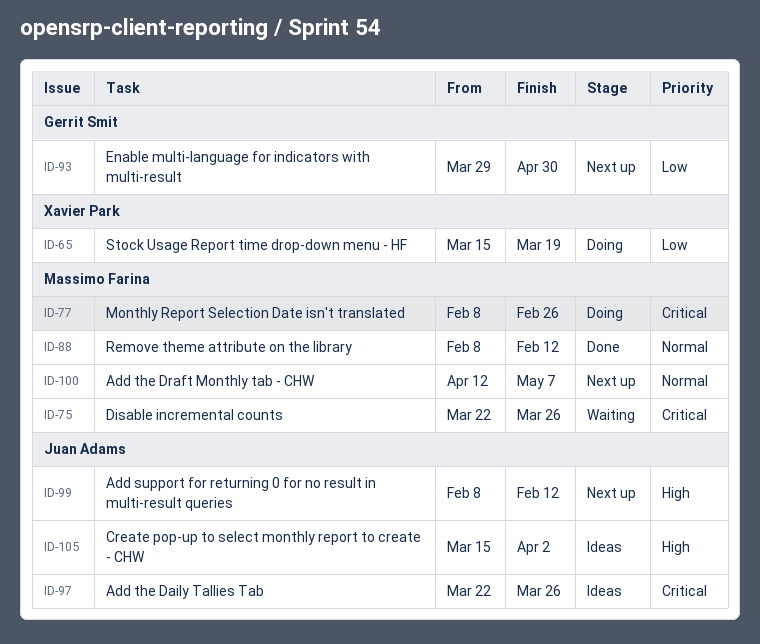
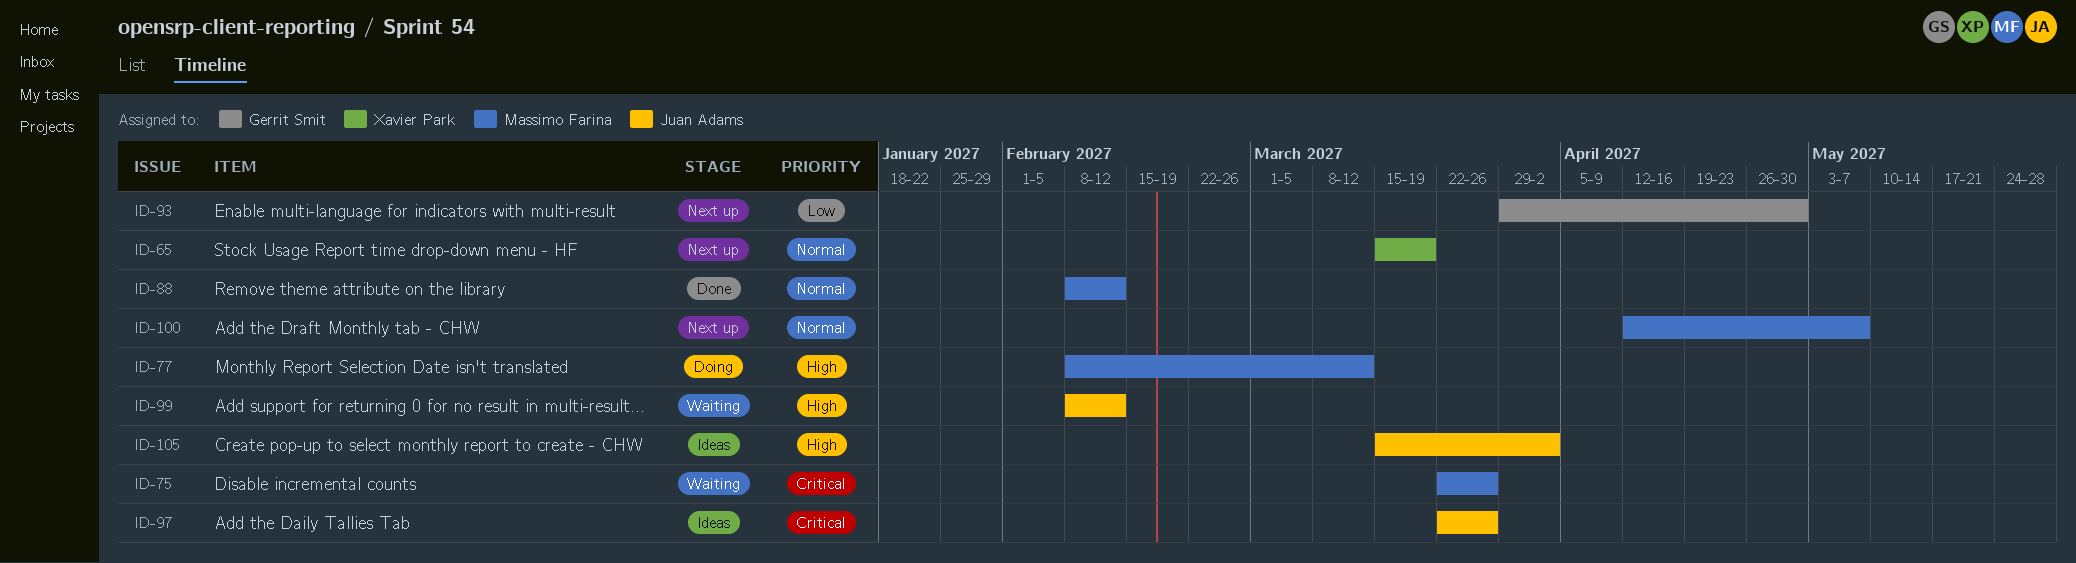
ID-65, status: Doing -> Next up
ID-65, priority: Low -> Normal
ID-77, priority: Critical -> High
ID-77, due: Feb 26 -> Mar 12
ID-99, status: Next up -> Waiting

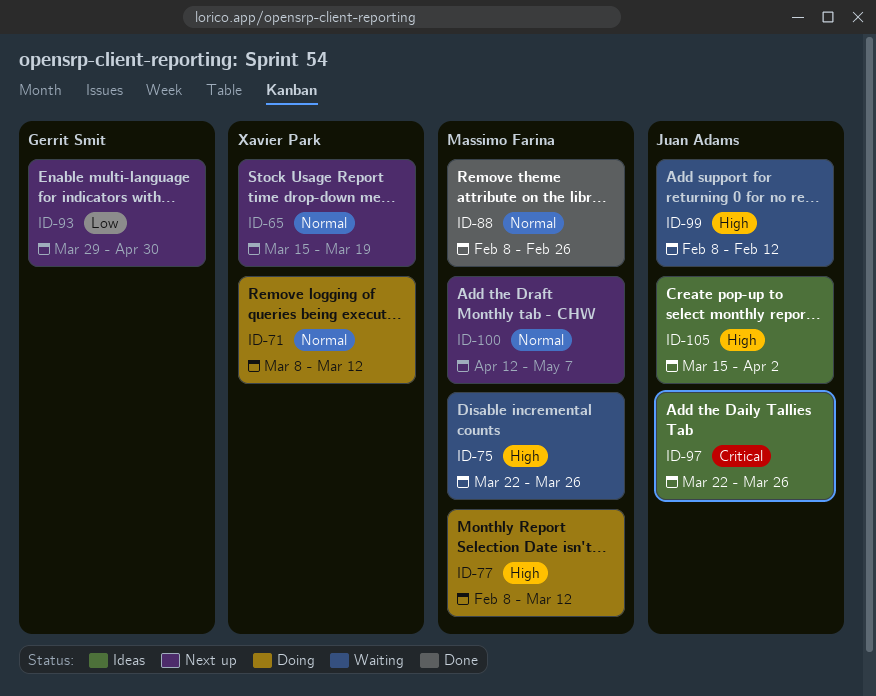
ID-71: none -> present
ID-75, priority: Critical -> High
ID-88, due: Feb 12 -> Feb 26

